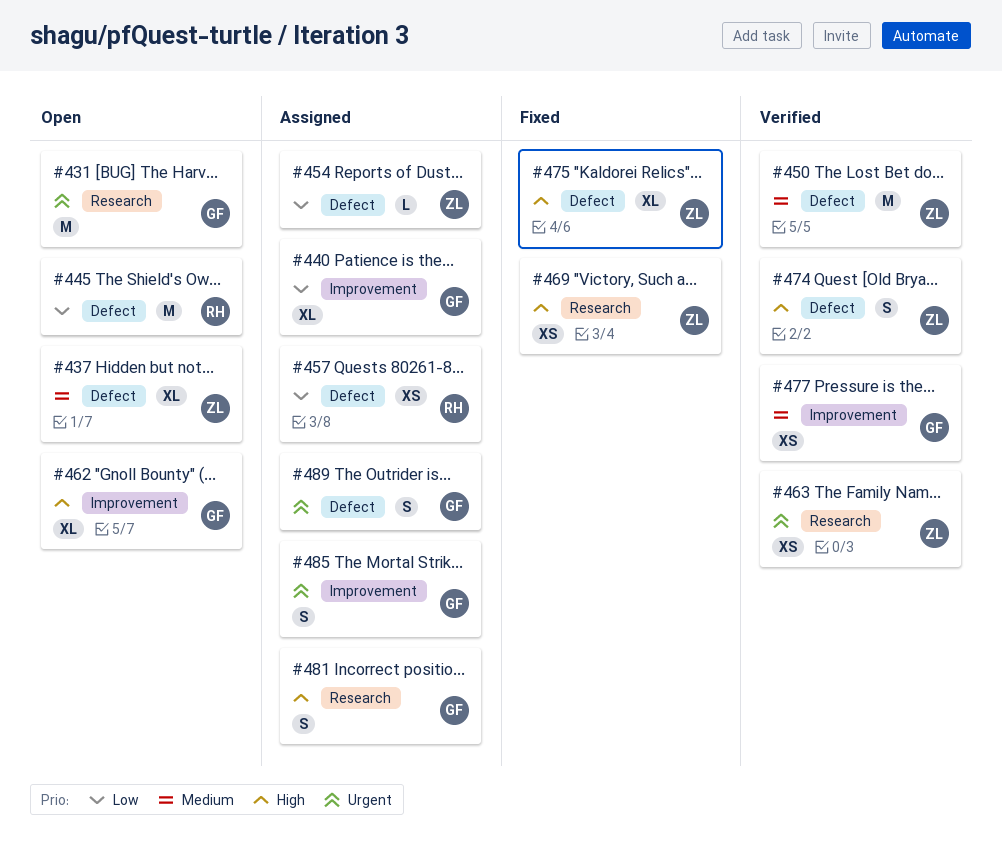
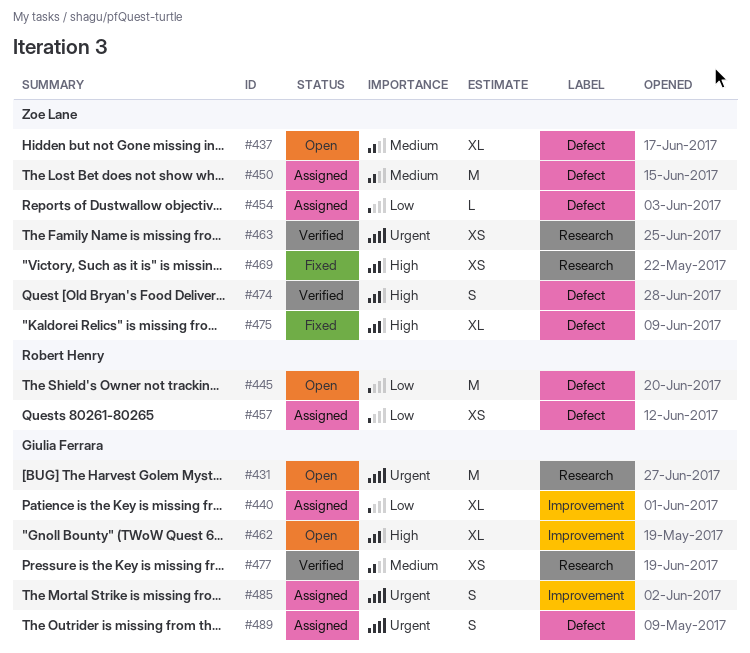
#450, status: Verified -> Assigned
#477, label: Improvement -> Research
#481: present -> none

